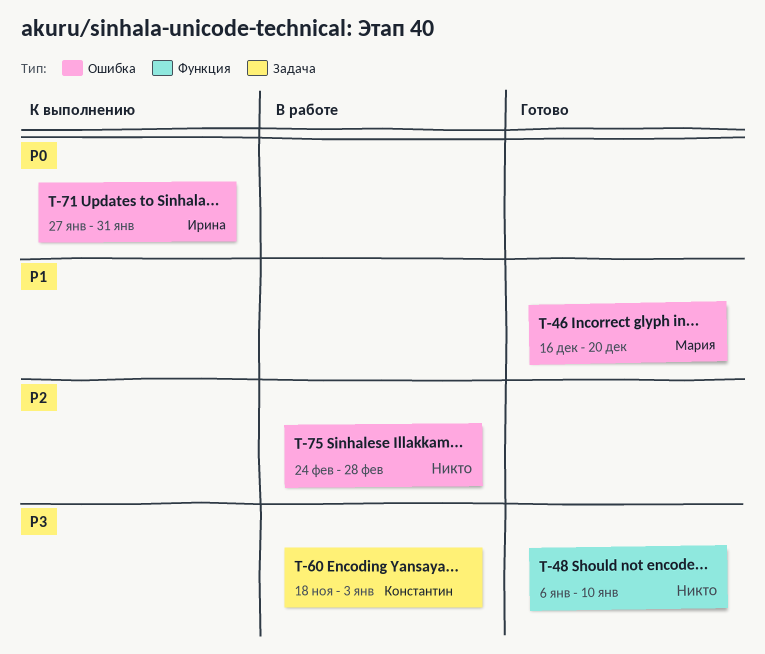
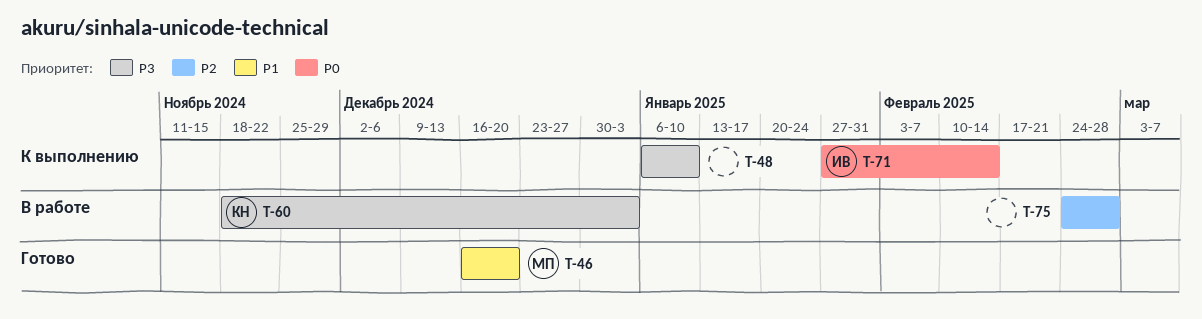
T-48, status: Готово -> К выполнению
T-71, due: Jan 31 -> Feb 14

